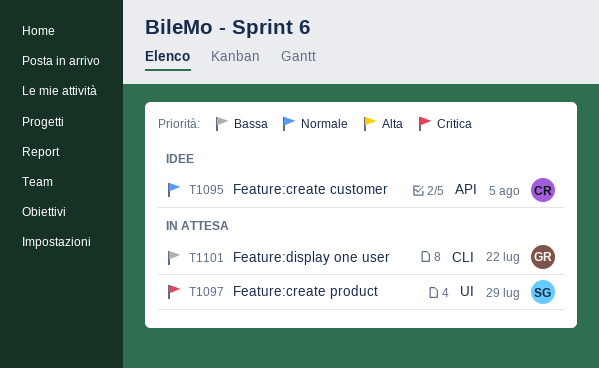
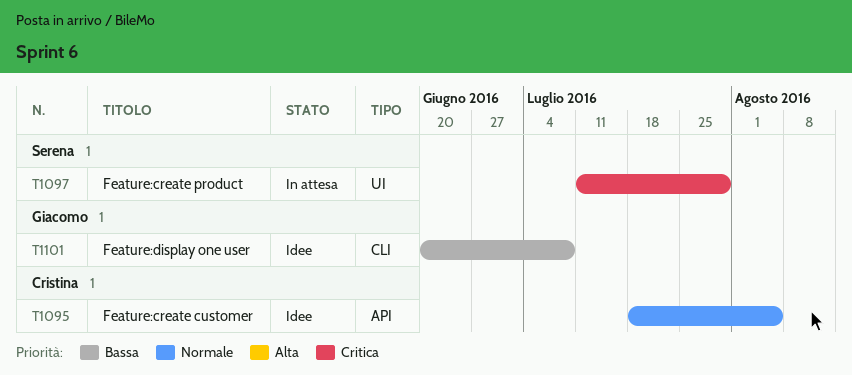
T1101, status: In attesa -> Idee
T1101, due: Jul 22 -> Jul 8

